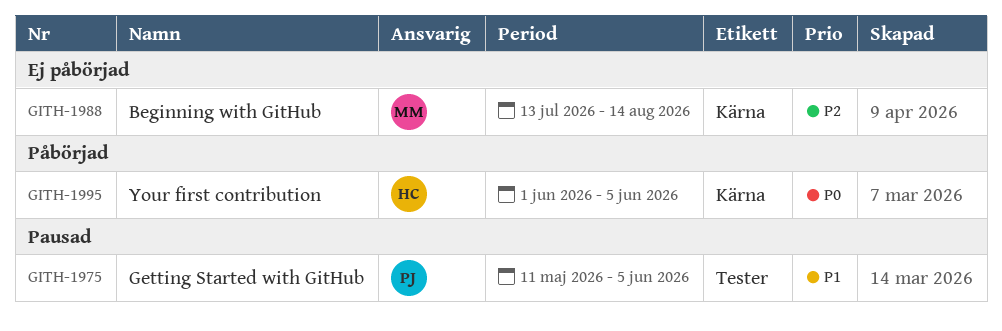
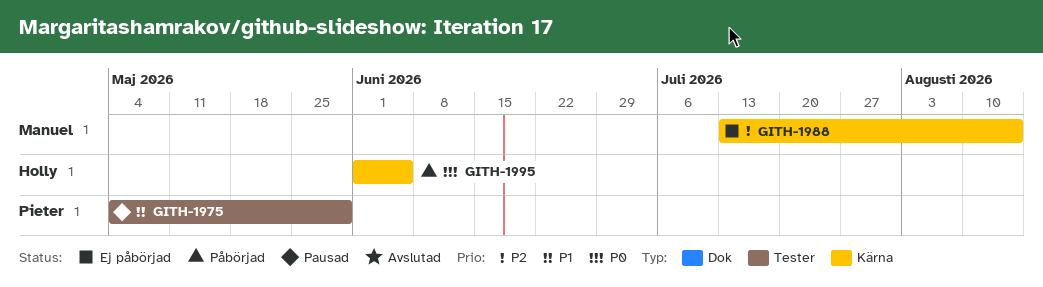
GITH-1975, start: May 11 -> May 4
GITH-1975, due: Jun 5 -> May 29

